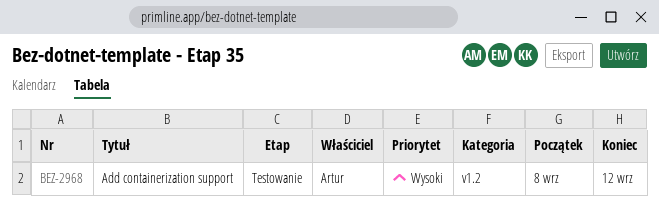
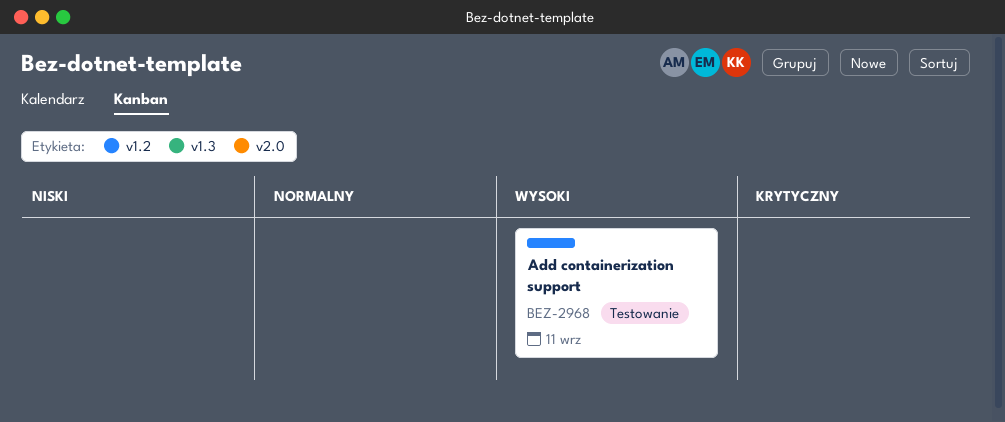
BEZ-2968, due: Sep 12 -> Sep 11

